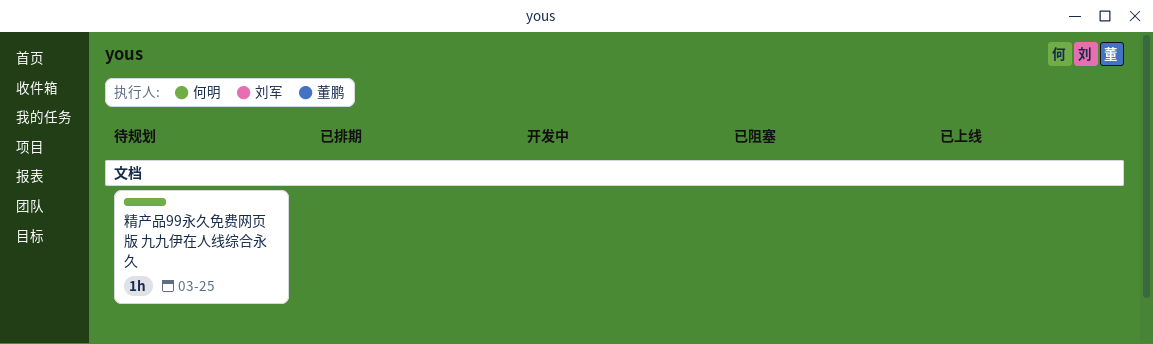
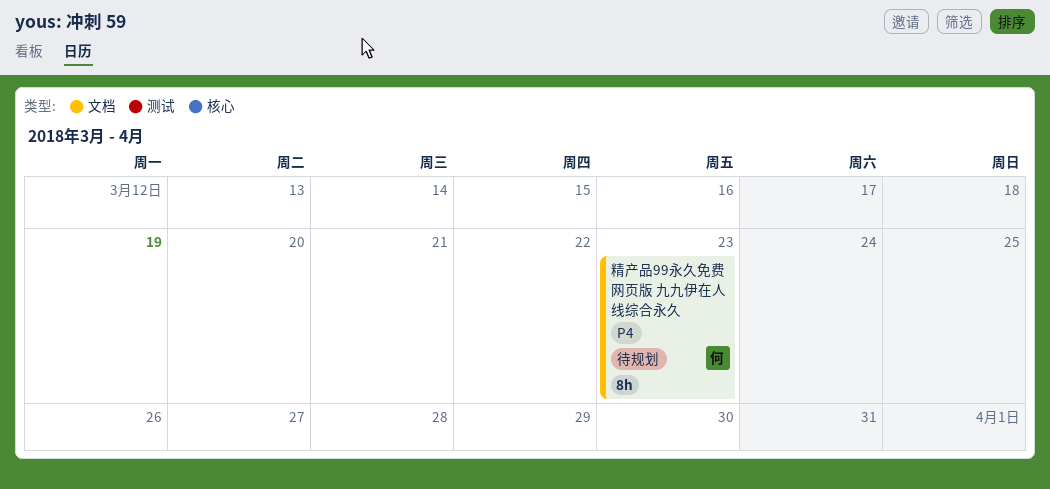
精产品99永久免费网页版 九九伊在人线综合永久, estimate: 1h -> 8h
精产品99永久免费网页版 九九伊在人线综合永久, due: Mar 25 -> Mar 23

